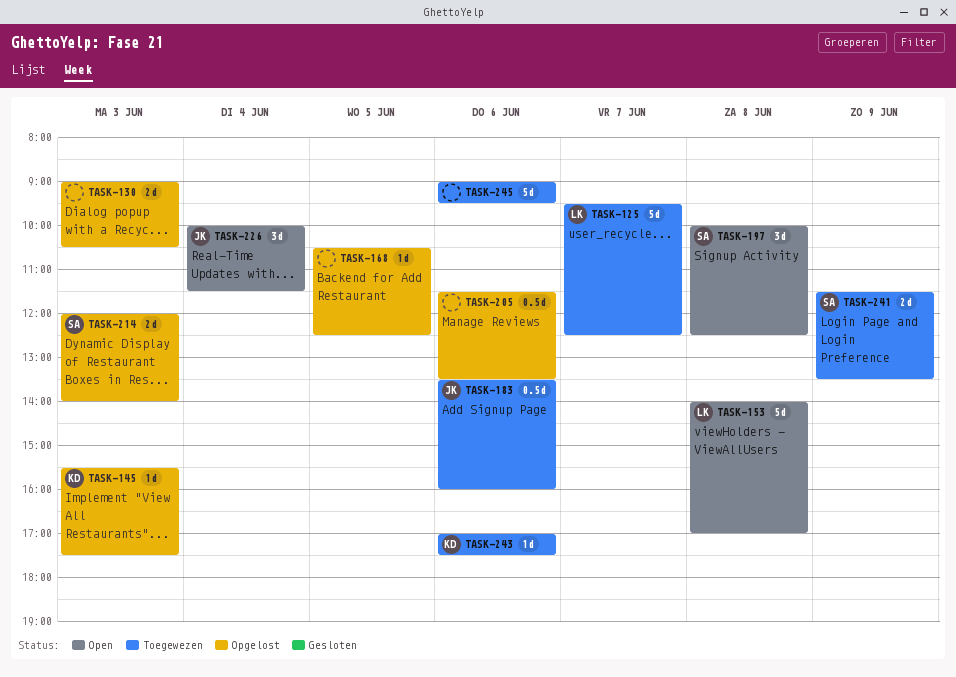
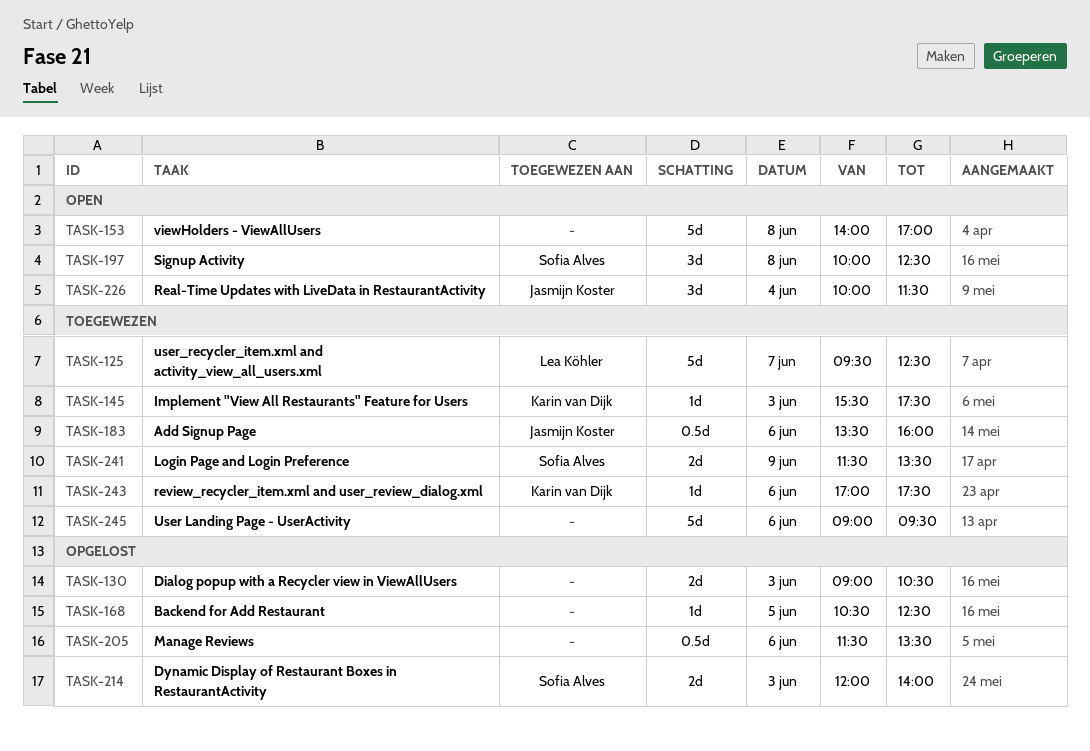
TASK-145, status: Opgelost -> Toegewezen
TASK-153, owner: Lea Köhler -> none

